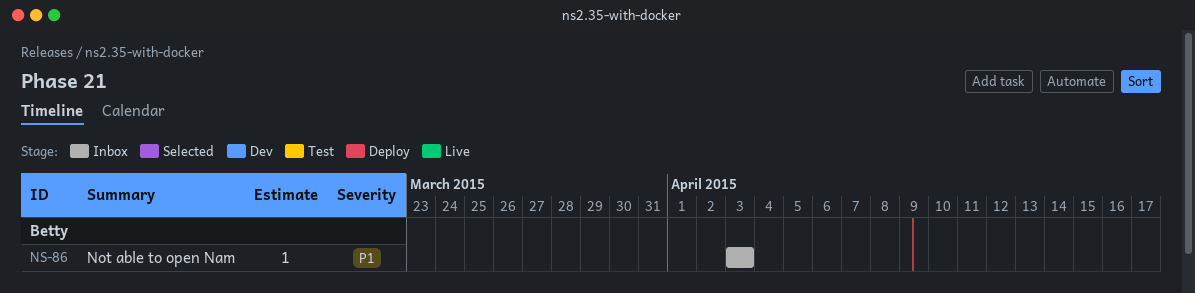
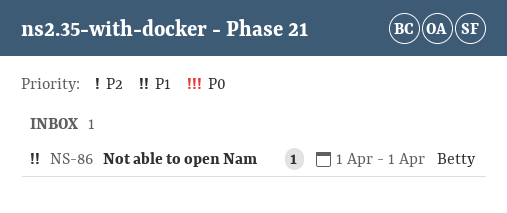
NS-86, start: Apr 3 -> Apr 1
NS-86, due: Apr 3 -> Apr 1

